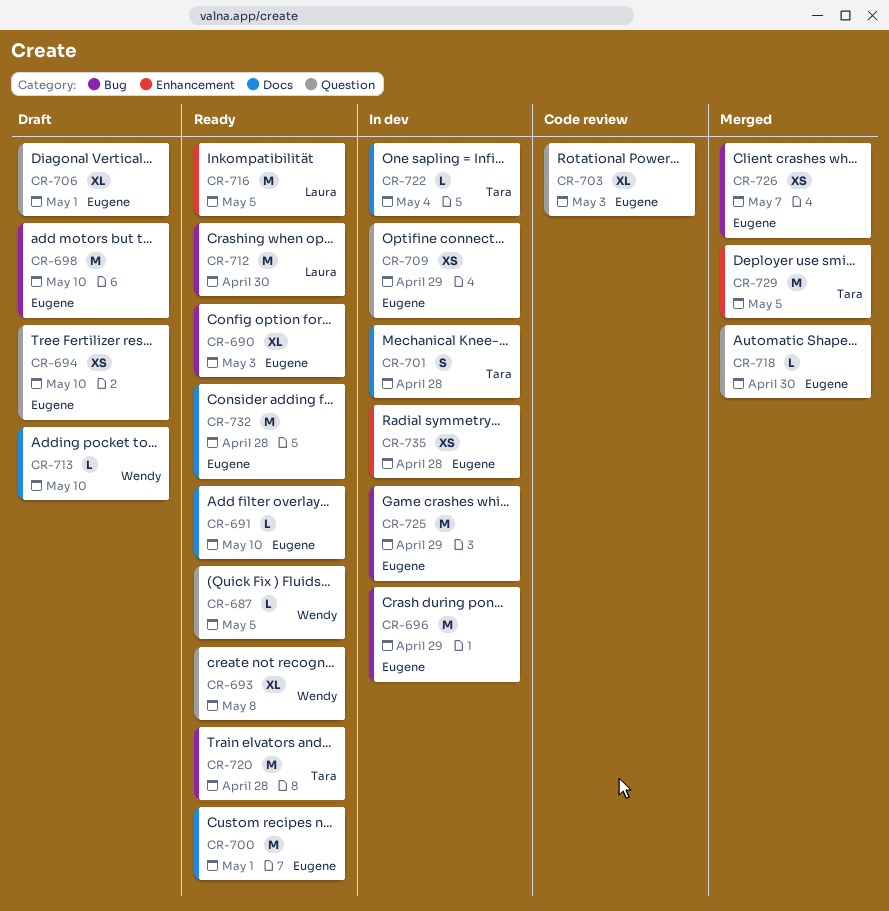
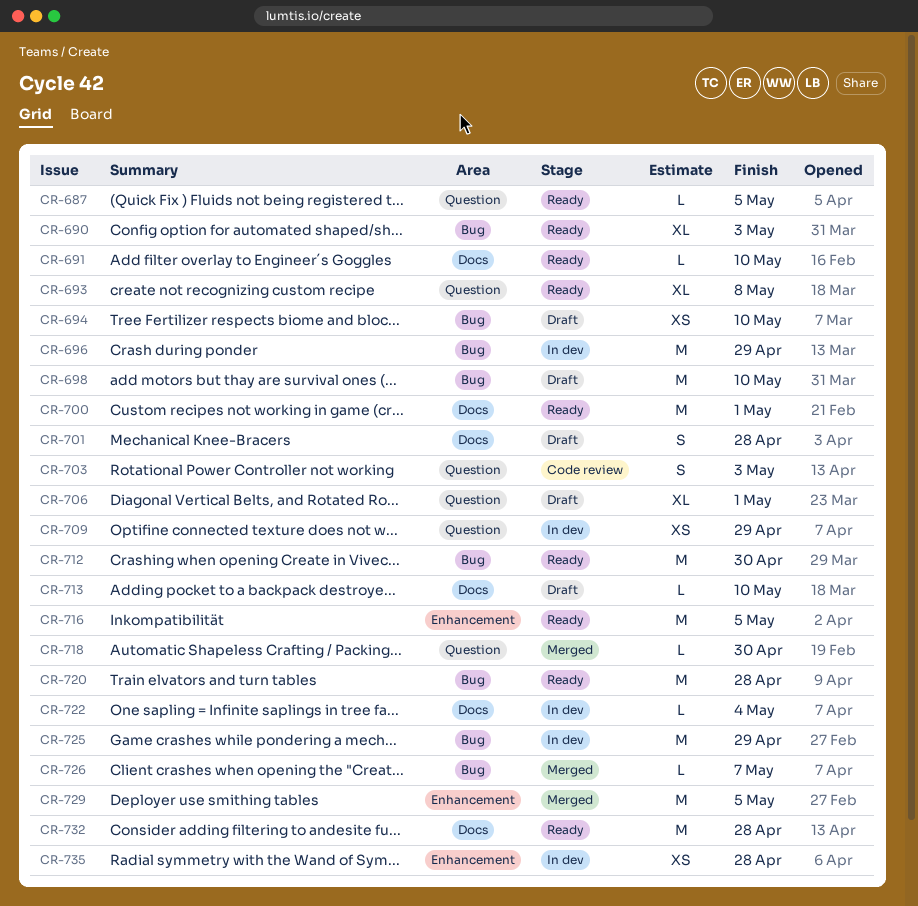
CR-694, label: Question -> Bug
CR-701, status: In dev -> Draft
CR-703, estimate: XL -> S
CR-726, estimate: XS -> L

